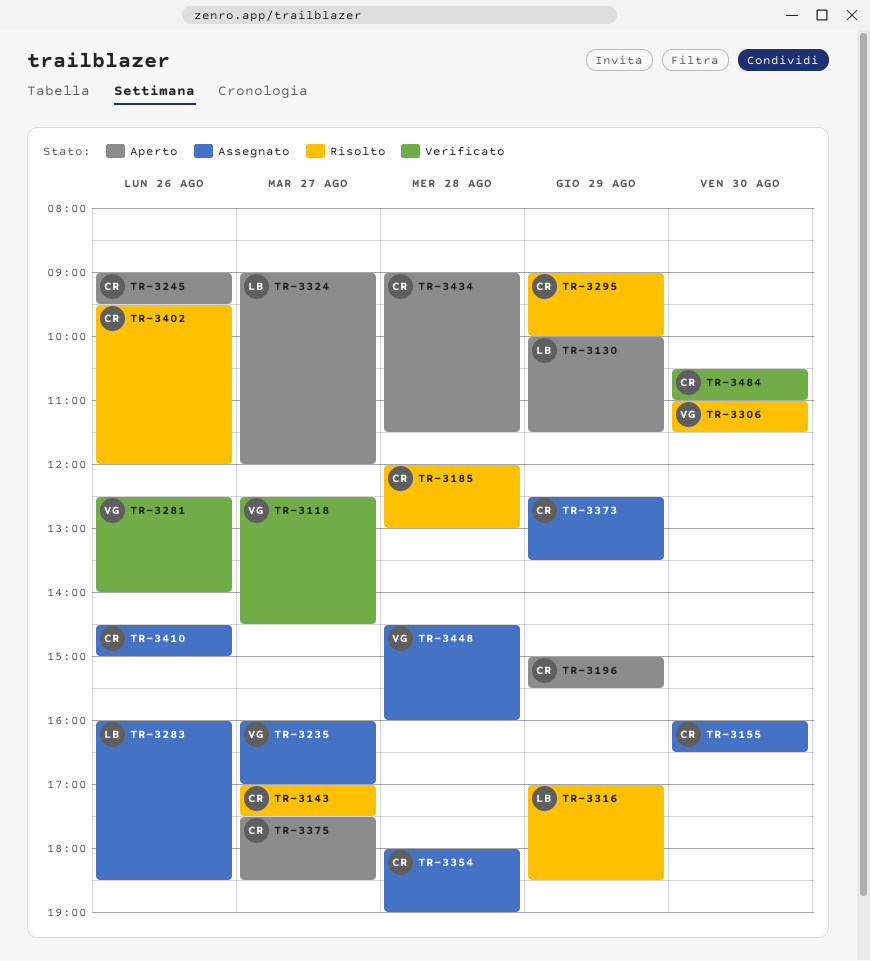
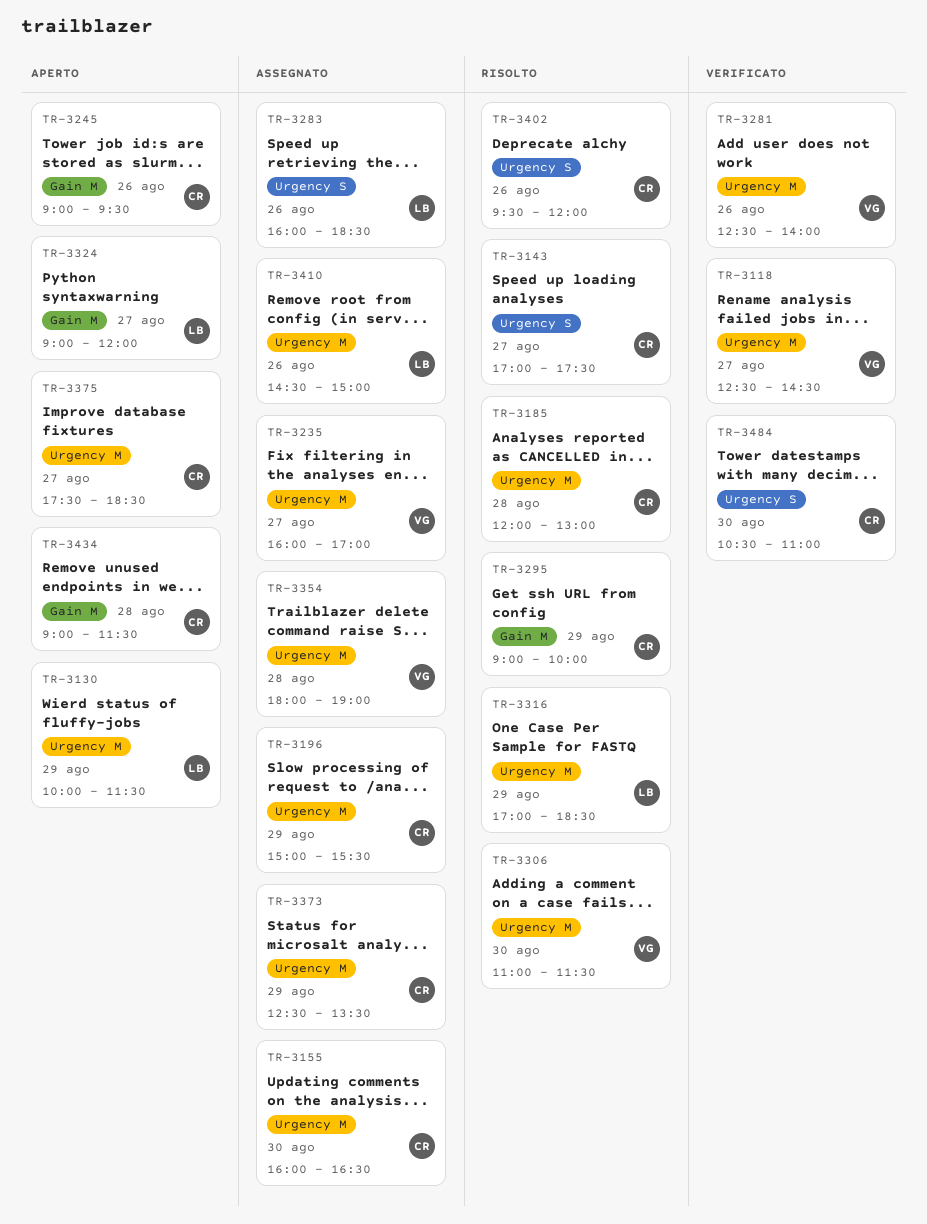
TR-3196, status: Aperto -> Assegnato
TR-3354, owner: CR -> VG
TR-3410, owner: CR -> LB
TR-3448: present -> none

